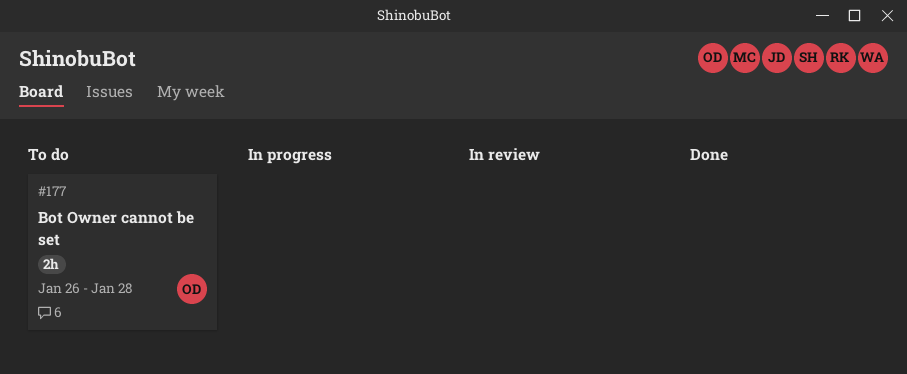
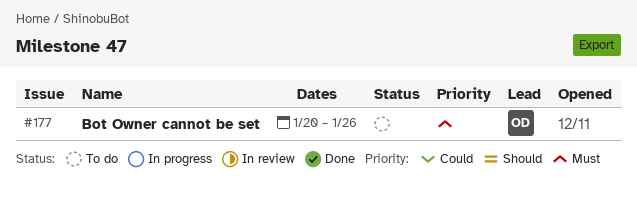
#177, start: Jan 26 -> Jan 20
#177, due: Jan 28 -> Jan 26

